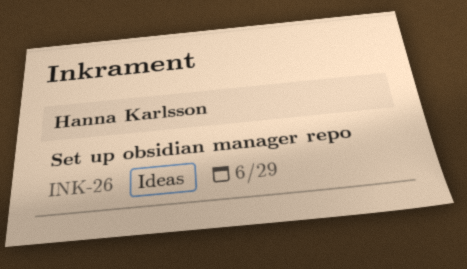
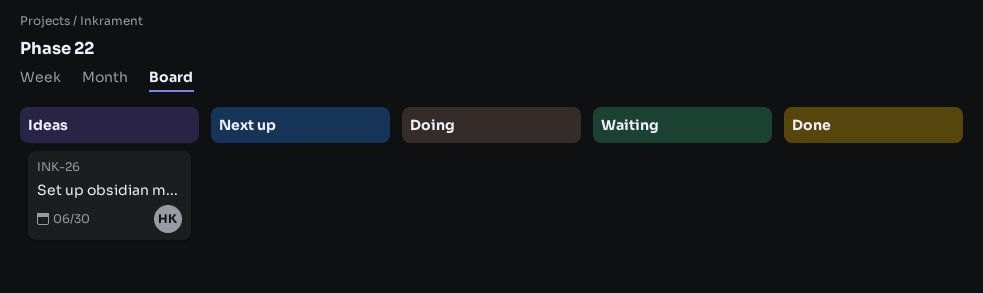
INK-26, due: Jun 29 -> Jun 30

